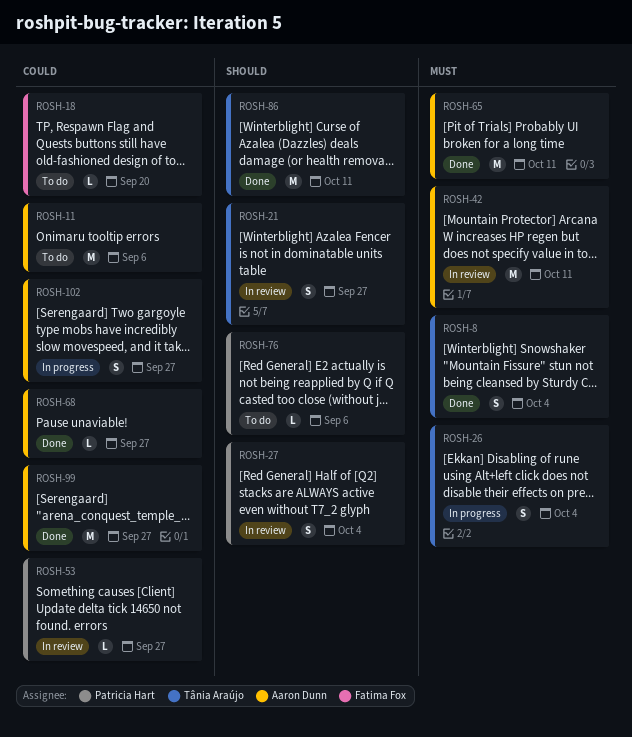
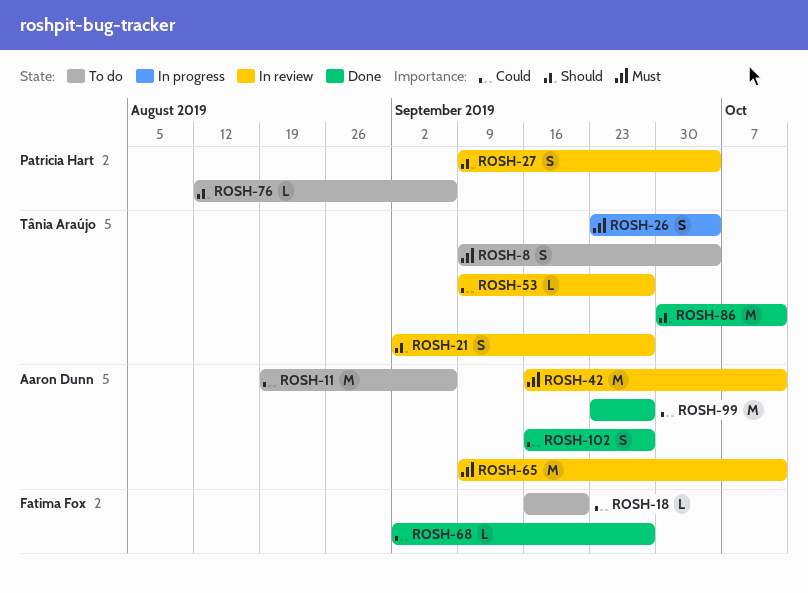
ROSH-8, status: Done -> To do
ROSH-53, owner: Patricia Hart -> Tânia Araújo
ROSH-65, status: Done -> In review
ROSH-68, owner: Aaron Dunn -> Fatima Fox
ROSH-102, status: In progress -> Done

